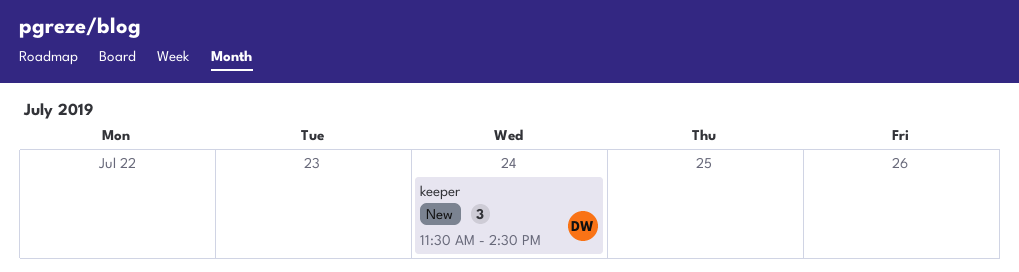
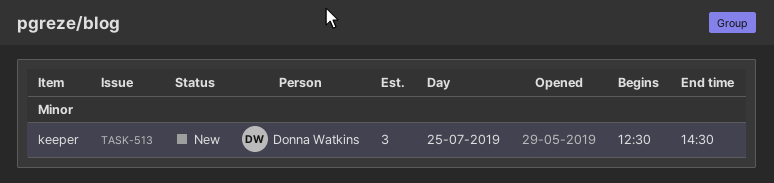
keeper, day: Jul 24 -> Jul 25
keeper, begins: 11:30 -> 12:30

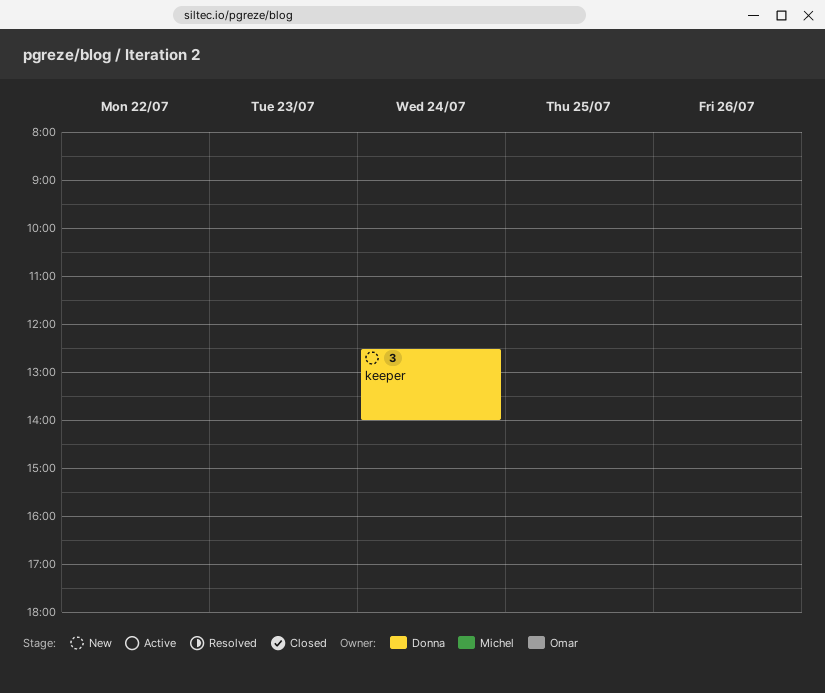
keeper, day: Jul 25 -> Jul 24
keeper, ends: 14:30 -> 14:00

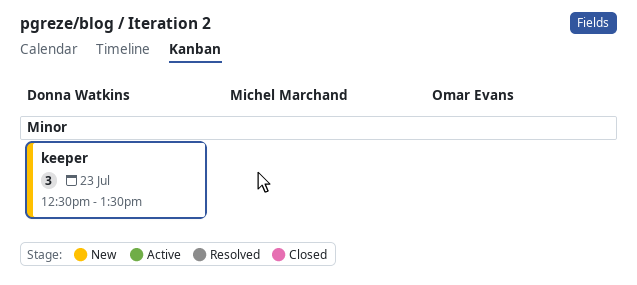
keeper, day: Jul 24 -> Jul 23
keeper, ends: 14:00 -> 13:30

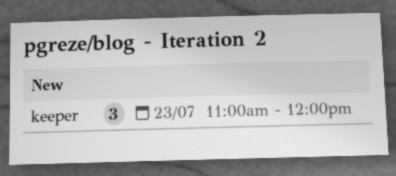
keeper, begins: 12:30 -> 11:00
keeper, ends: 13:30 -> 12:00

